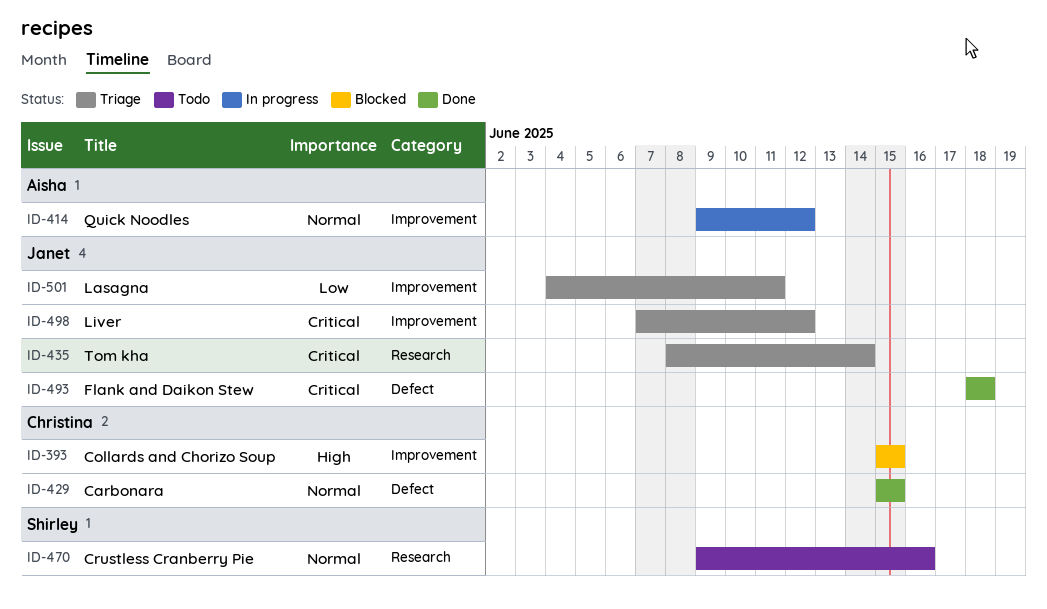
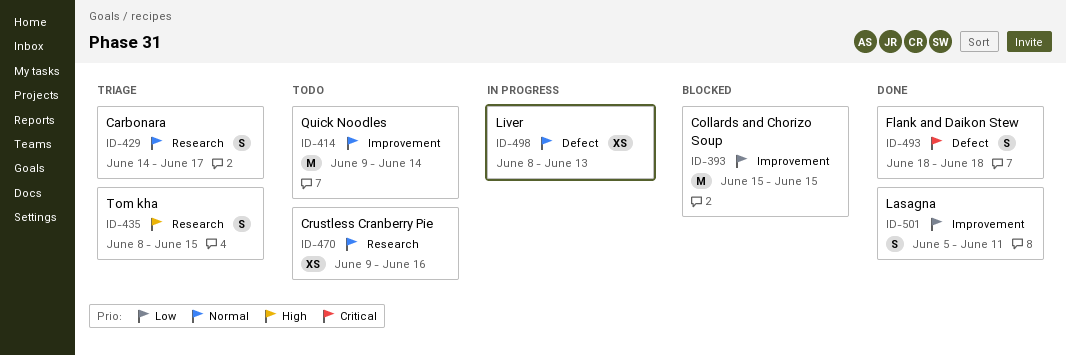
ID-393, priority: High -> Low
ID-414, status: In progress -> Todo
ID-414, due: Jun 12 -> Jun 14
ID-429, status: Done -> Triage
ID-429, label: Defect -> Research
ID-429, start: Jun 15 -> Jun 14
ID-429, due: Jun 15 -> Jun 17
ID-435, priority: Critical -> High
ID-435, due: Jun 14 -> Jun 15
ID-498, status: Triage -> In progress
ID-498, priority: Critical -> Normal
ID-498, label: Improvement -> Defect
ID-498, start: Jun 7 -> Jun 8
ID-498, due: Jun 12 -> Jun 13
ID-501, status: Triage -> Done
ID-501, start: Jun 4 -> Jun 5

